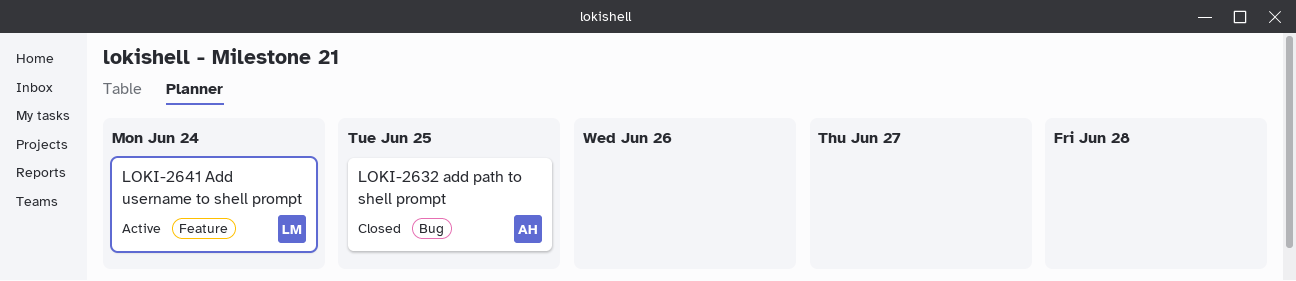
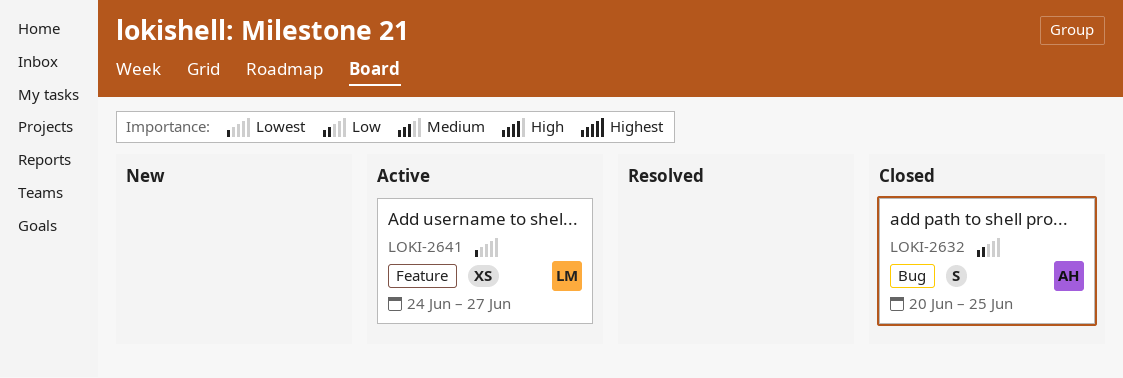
LOKI-2641, due: Jun 24 -> Jun 27

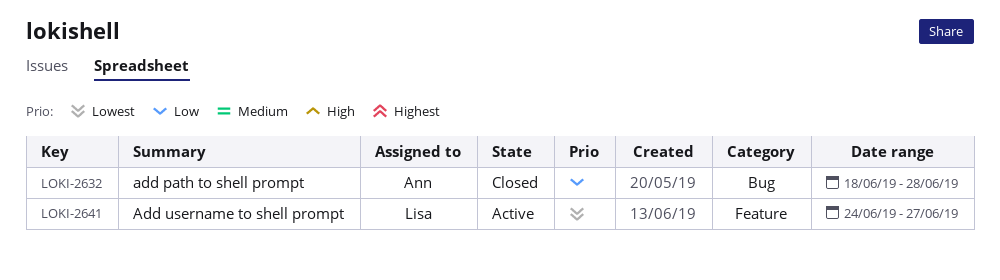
LOKI-2632, start: Jun 20 -> Jun 18
LOKI-2632, due: Jun 25 -> Jun 28

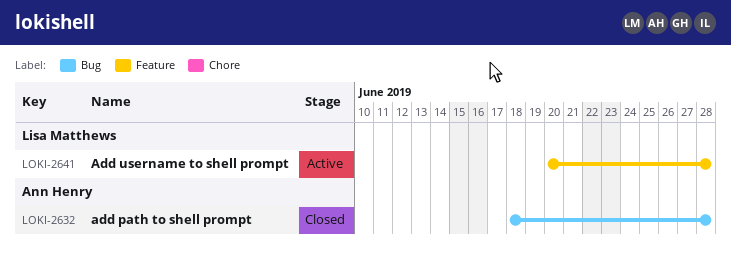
LOKI-2641, start: Jun 24 -> Jun 20
LOKI-2641, due: Jun 27 -> Jun 28

